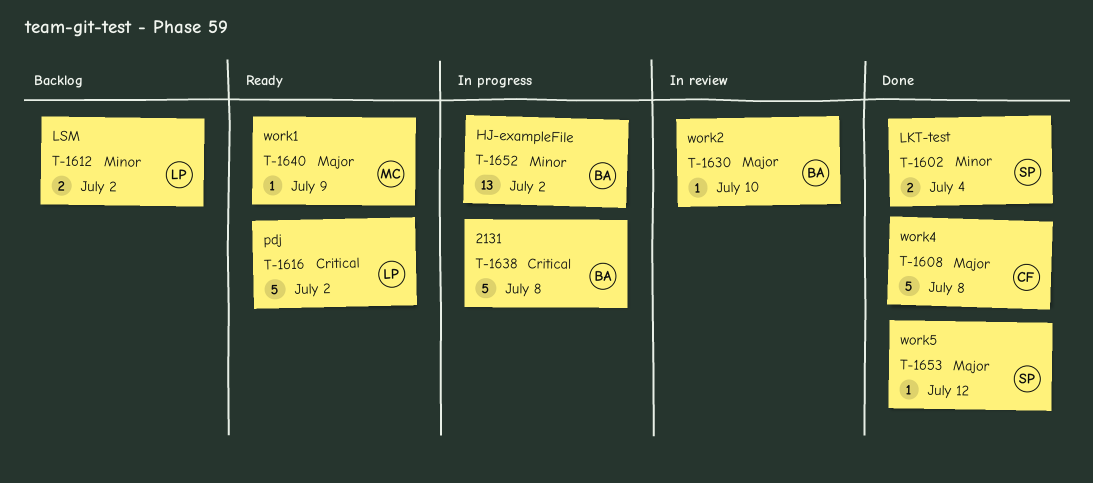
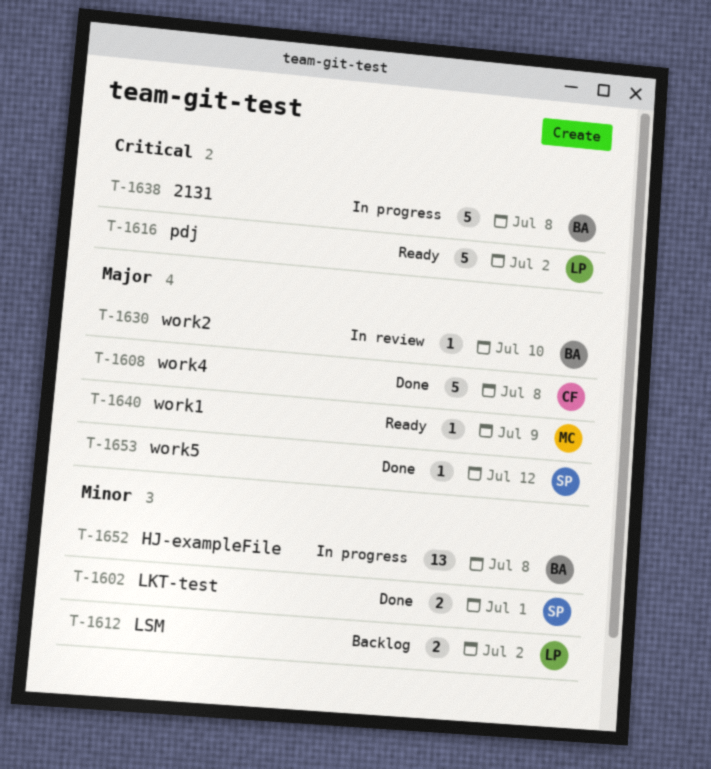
T-1602, due: Jul 4 -> Jul 1
T-1652, due: Jul 2 -> Jul 8

